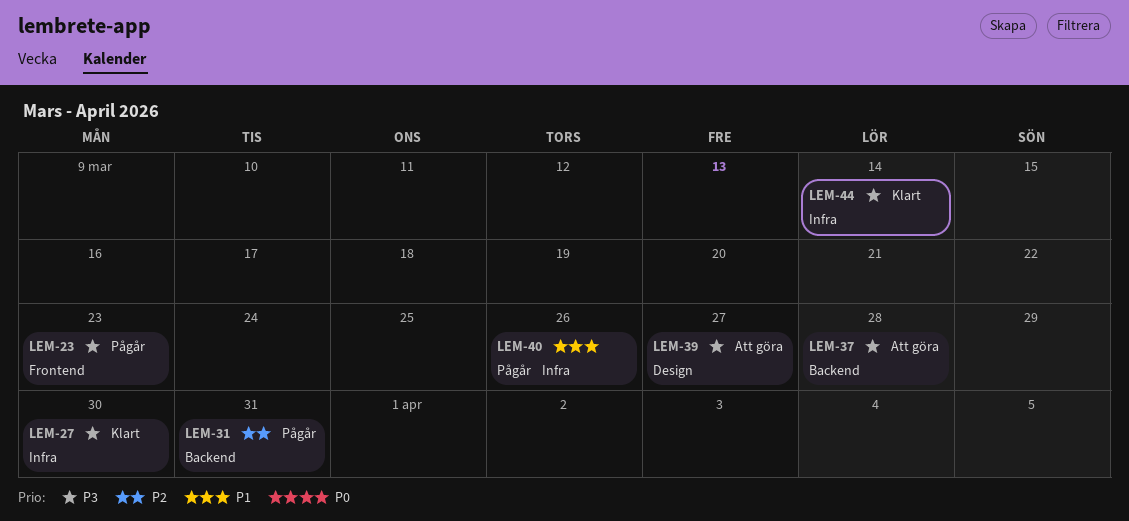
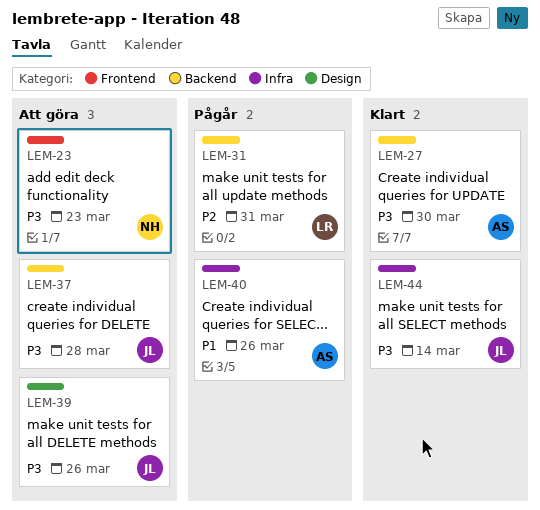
LEM-23, status: Pågår -> Att göra
LEM-27, label: Infra -> Backend
LEM-39, due: Mar 27 -> Mar 26

